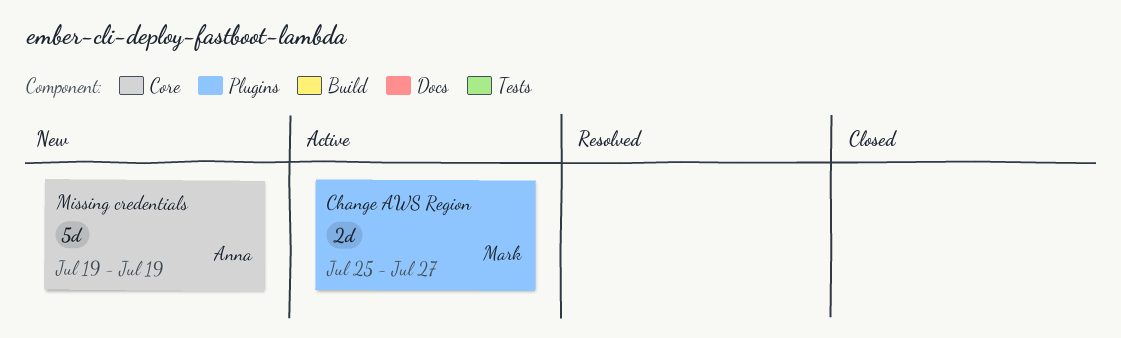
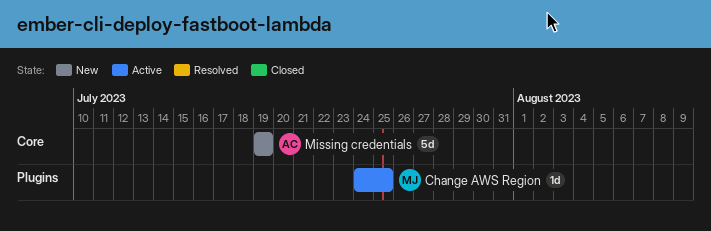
Change AWS Region, estimate: 2d -> 1d
Change AWS Region, start: Jul 25 -> Jul 24
Change AWS Region, due: Jul 27 -> Jul 25

